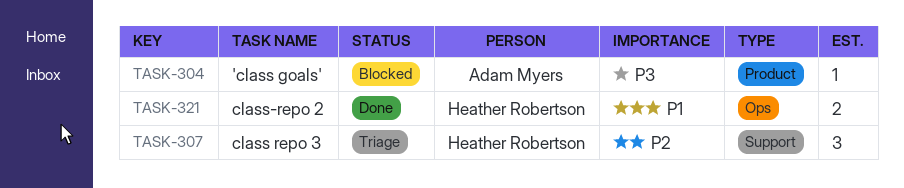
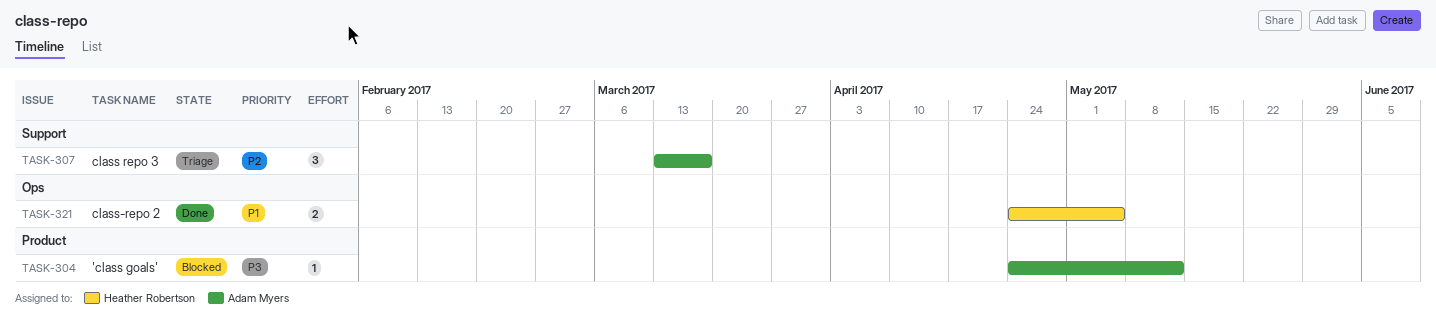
TASK-307, owner: Heather Robertson -> Adam Myers

